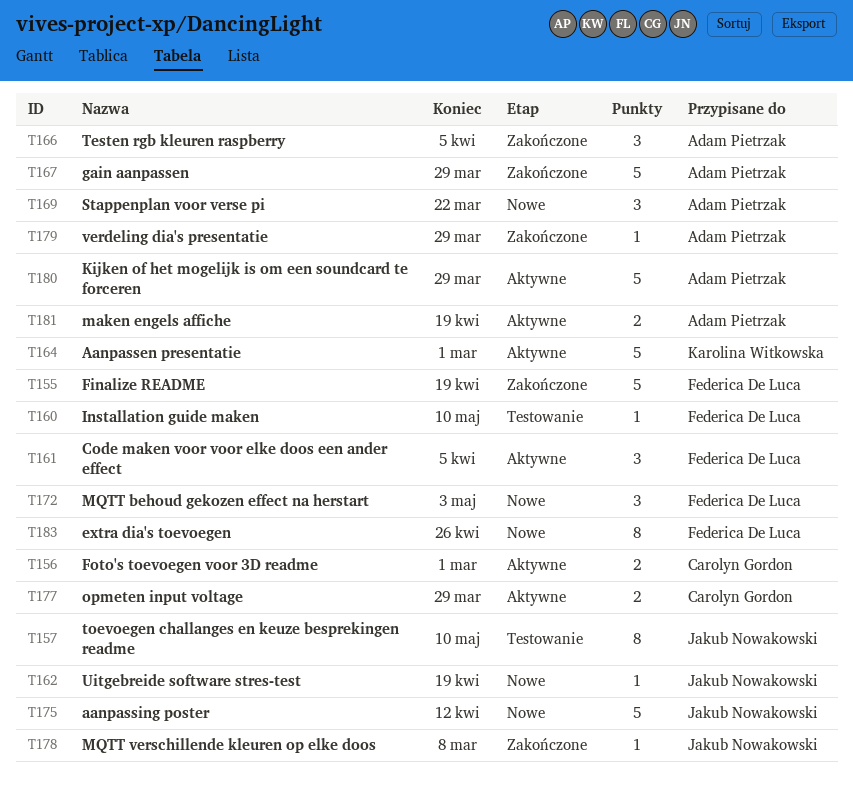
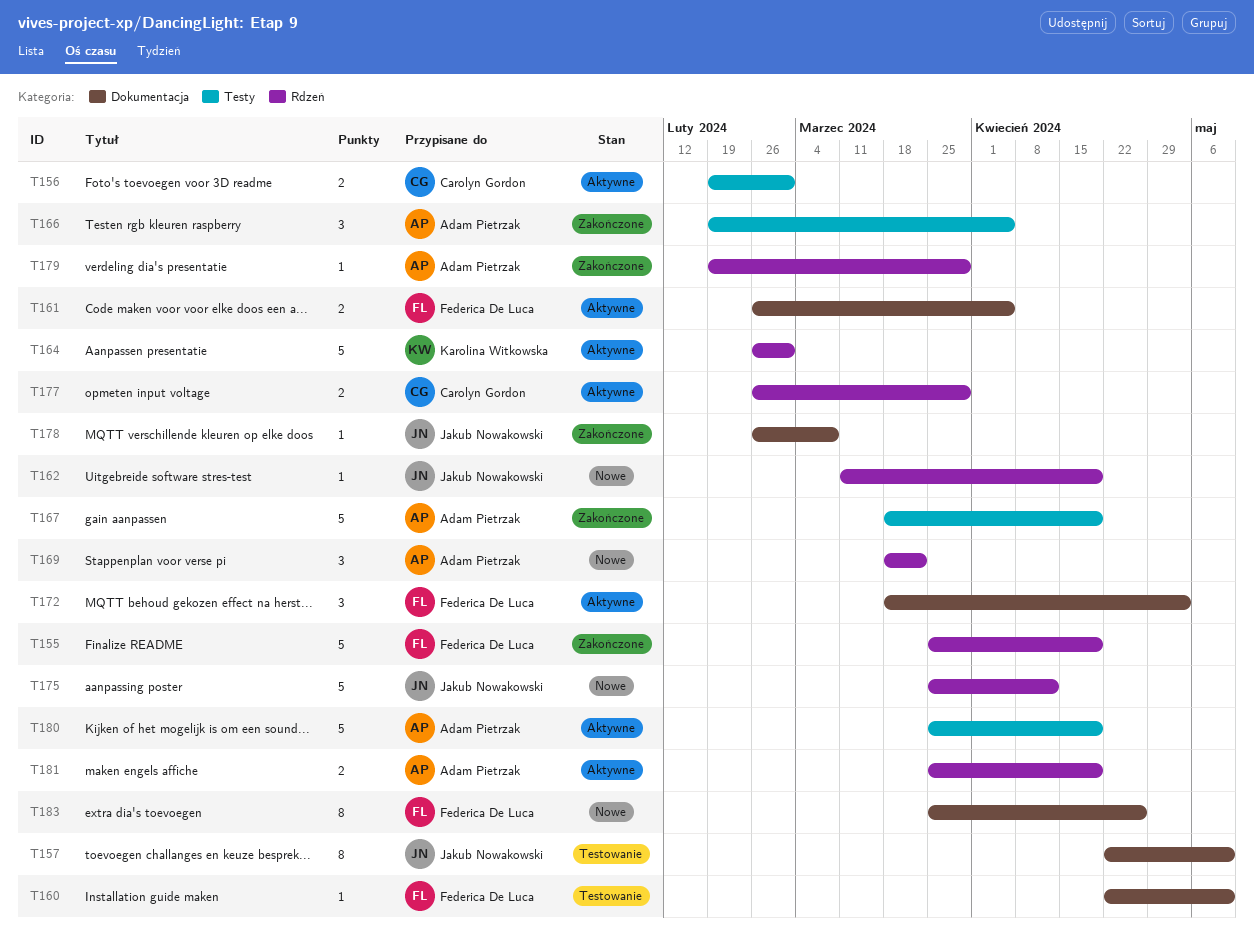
T161, estimate: 3 -> 2
T167, due: Mar 29 -> Apr 19
T172, status: Nowe -> Aktywne
T180, due: Mar 29 -> Apr 19

